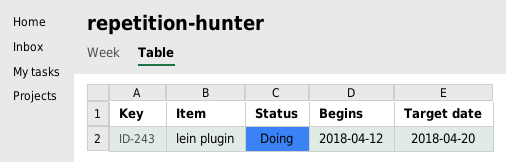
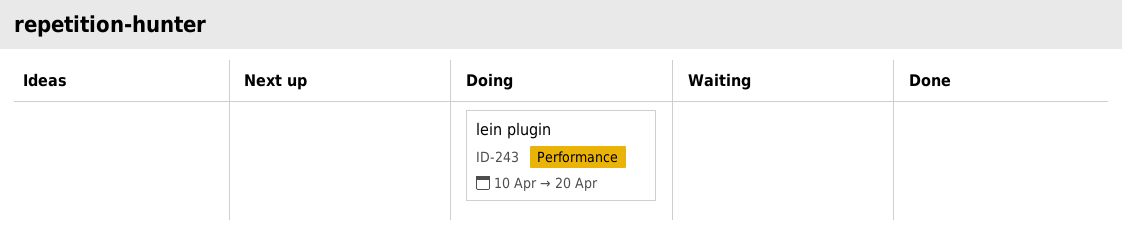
ID-243, start: Apr 12 -> Apr 10

